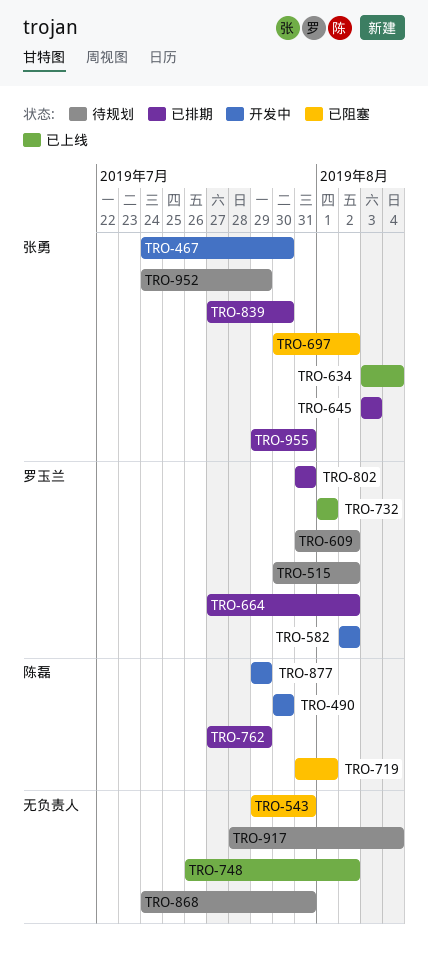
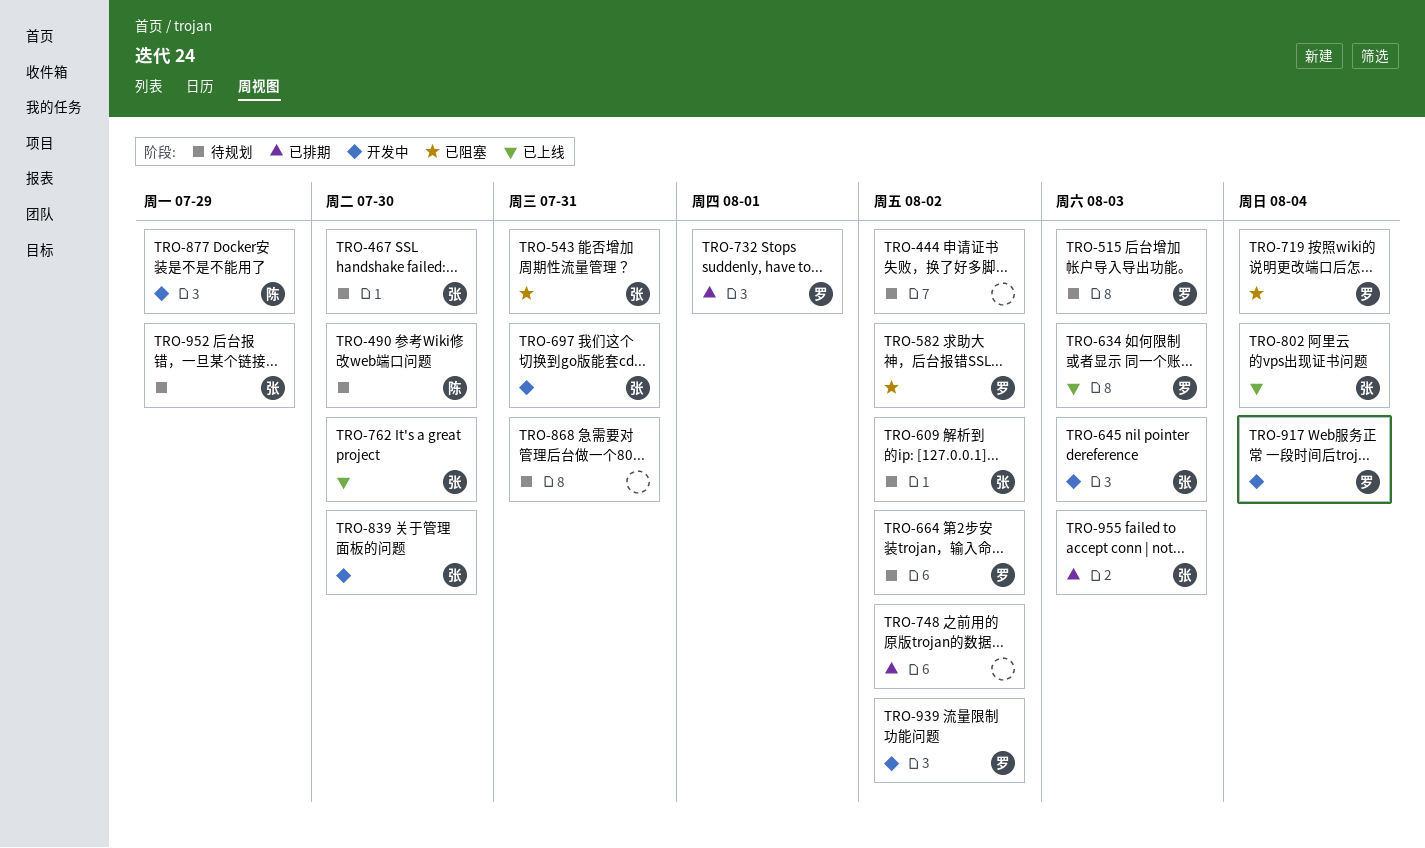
TRO-444: none -> present
TRO-467, status: 开发中 -> 待规划
TRO-490, status: 开发中 -> 待规划
TRO-515, due: Aug 2 -> Aug 3
TRO-543, owner: none -> 张勇
TRO-582, status: 开发中 -> 已阻塞
TRO-609, owner: 罗玉兰 -> 张勇
TRO-634, owner: 张勇 -> 罗玉兰
TRO-634, due: Aug 4 -> Aug 3
TRO-645, status: 已排期 -> 开发中
TRO-664, status: 已排期 -> 待规划
TRO-697, status: 已阻塞 -> 开发中
TRO-697, due: Aug 2 -> Jul 31
TRO-719, owner: 陈磊 -> 罗玉兰
TRO-719, due: Aug 1 -> Aug 4
TRO-732, status: 已上线 -> 已排期
TRO-748, status: 已上线 -> 已排期
TRO-762, status: 已排期 -> 已上线
TRO-762, owner: 陈磊 -> 张勇
TRO-762, due: Jul 29 -> Jul 30
TRO-802, status: 已排期 -> 已上线
TRO-802, owner: 罗玉兰 -> 张勇
TRO-802, due: Jul 31 -> Aug 4
TRO-839, status: 已排期 -> 开发中
TRO-917, status: 待规划 -> 开发中
TRO-917, owner: none -> 罗玉兰
TRO-939: none -> present
TRO-955, due: Jul 31 -> Aug 3

